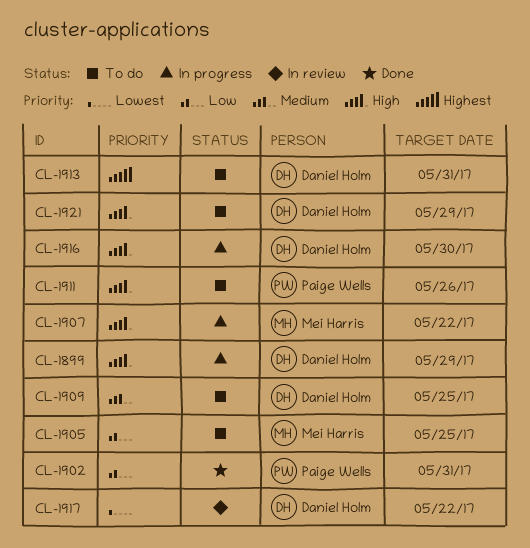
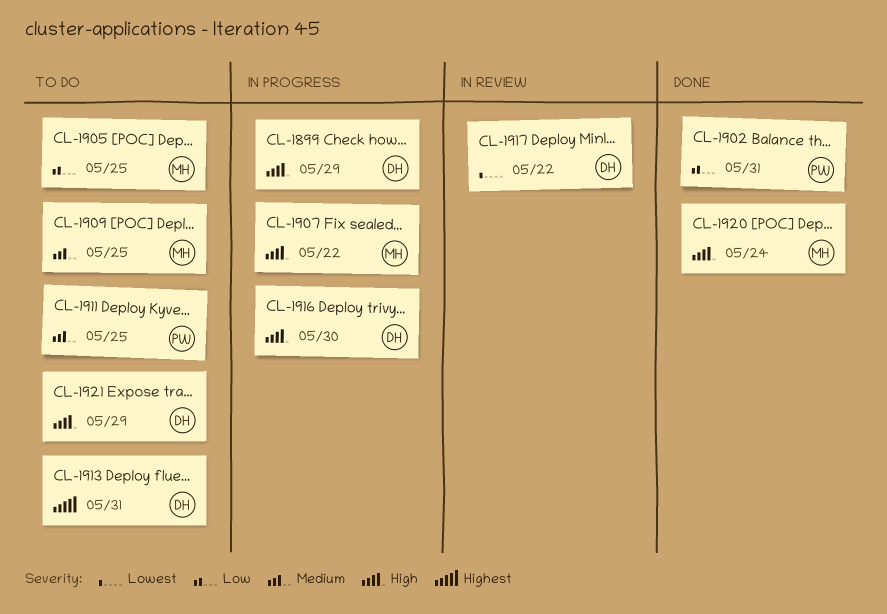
CL-1909, owner: Daniel Holm -> Mei Harris
CL-1911, priority: High -> Medium
CL-1911, due: May 26 -> May 25
CL-1920: none -> present

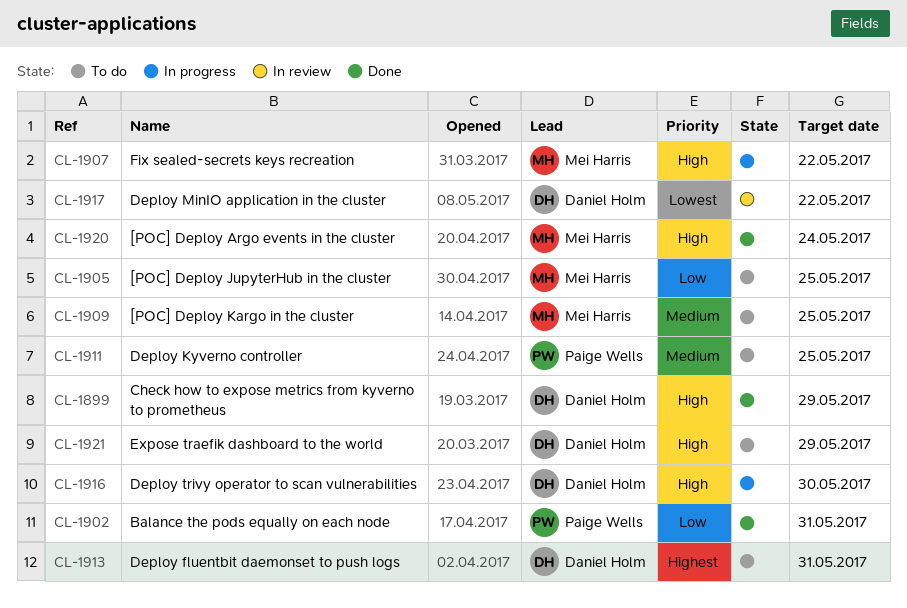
CL-1899, status: In progress -> Done

